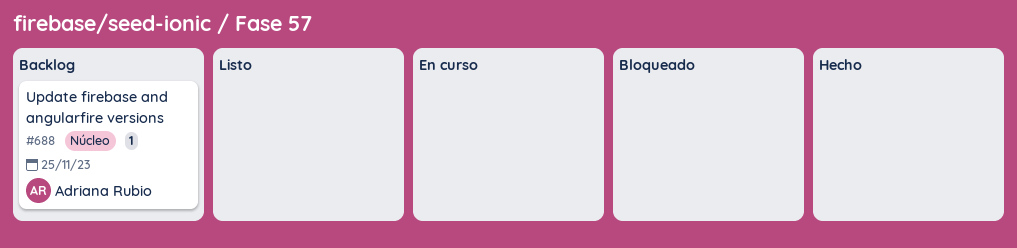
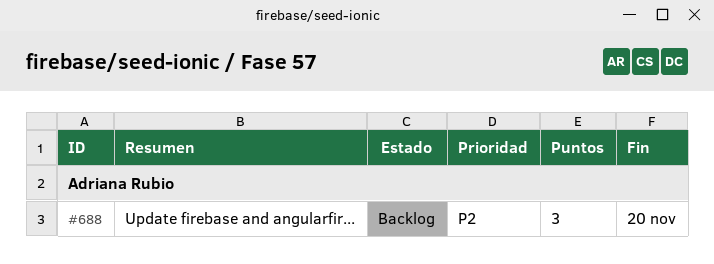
#688, estimate: 1 -> 3
#688, due: Nov 25 -> Nov 20

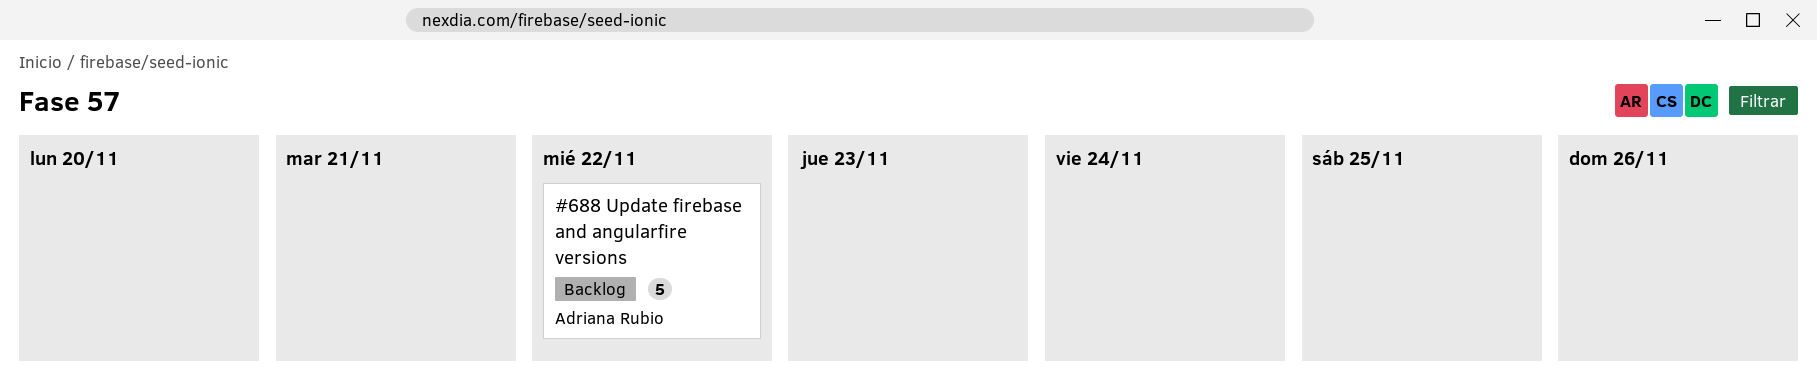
#688, estimate: 3 -> 5
#688, due: Nov 20 -> Nov 22

